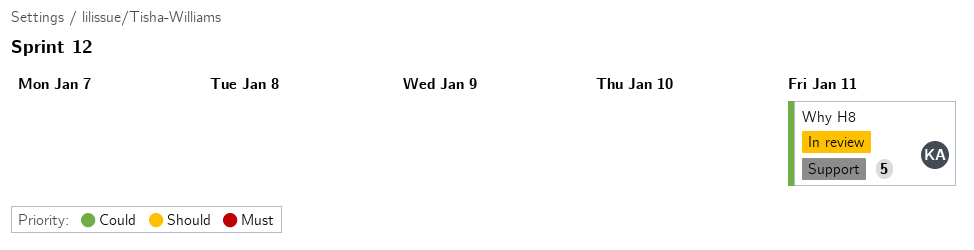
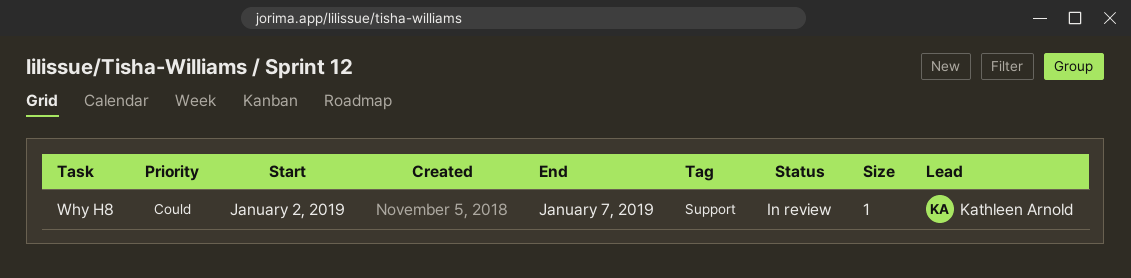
Why H8, estimate: 5 -> 1
Why H8, due: Jan 11 -> Jan 7

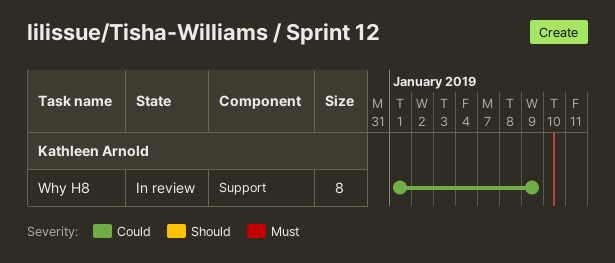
Why H8, estimate: 1 -> 8
Why H8, start: Jan 2 -> Jan 1
Why H8, due: Jan 7 -> Jan 9

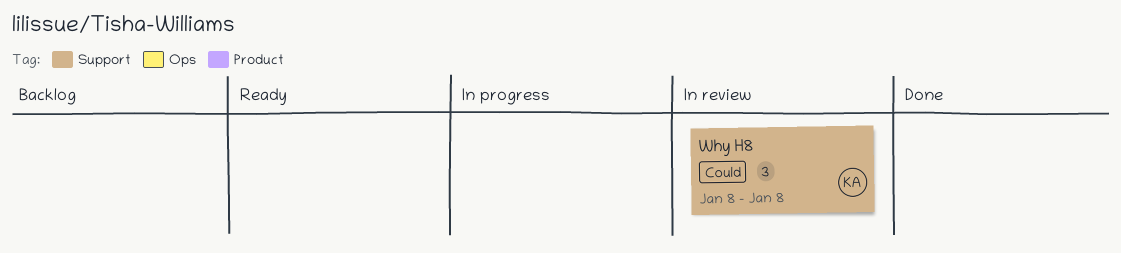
Why H8, estimate: 8 -> 3
Why H8, start: Jan 1 -> Jan 8
Why H8, due: Jan 9 -> Jan 8

